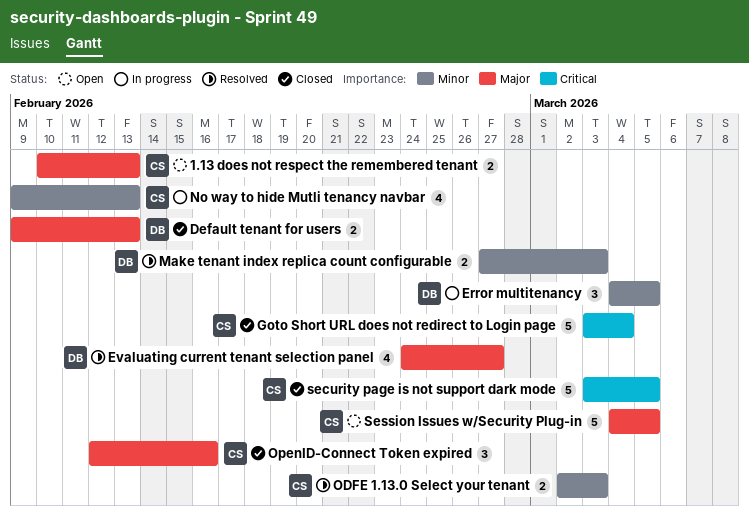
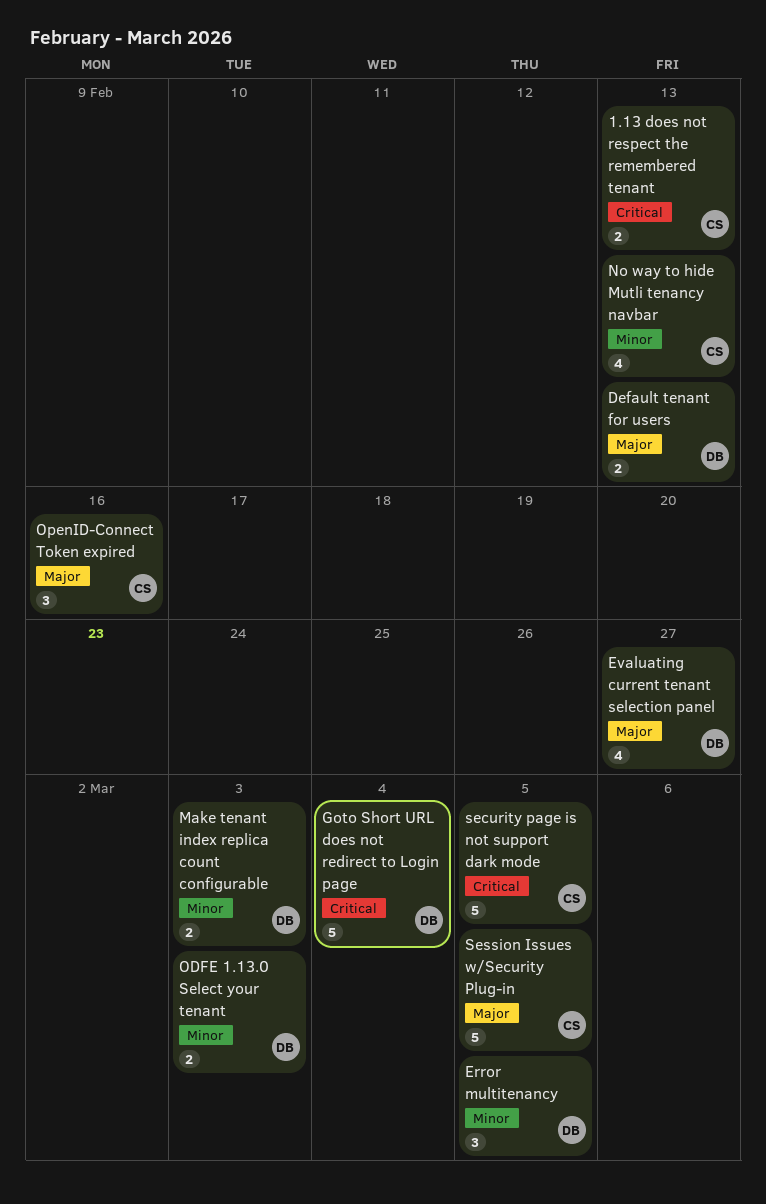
1.13 does not respect the remembered tenant, priority: Major -> Critical
Goto Short URL does not redirect to Login page, owner: CS -> DB
ODFE 1.13.0 Select your tenant, owner: CS -> DB

